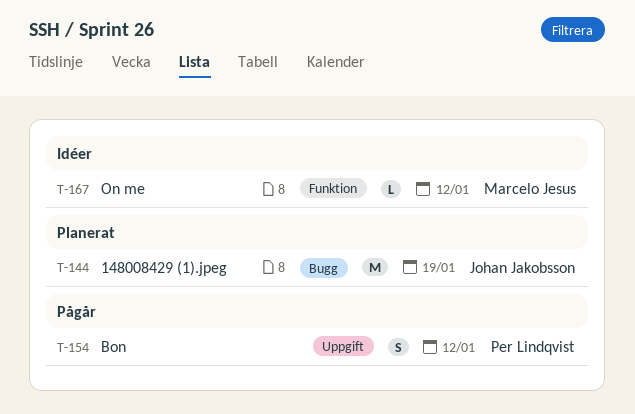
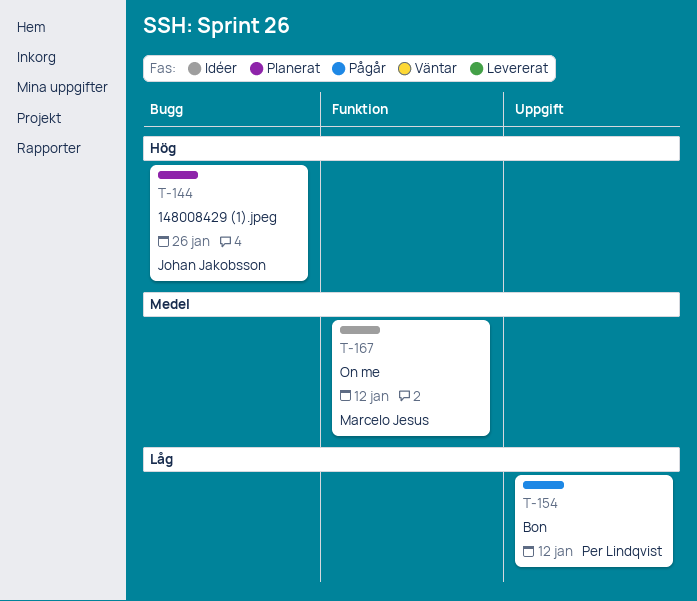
T-144, due: Jan 19 -> Jan 26

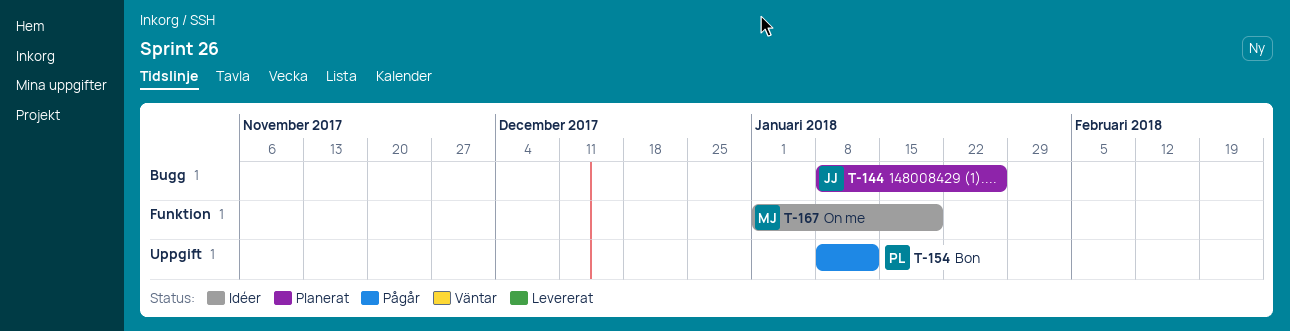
T-167, due: Jan 12 -> Jan 19

